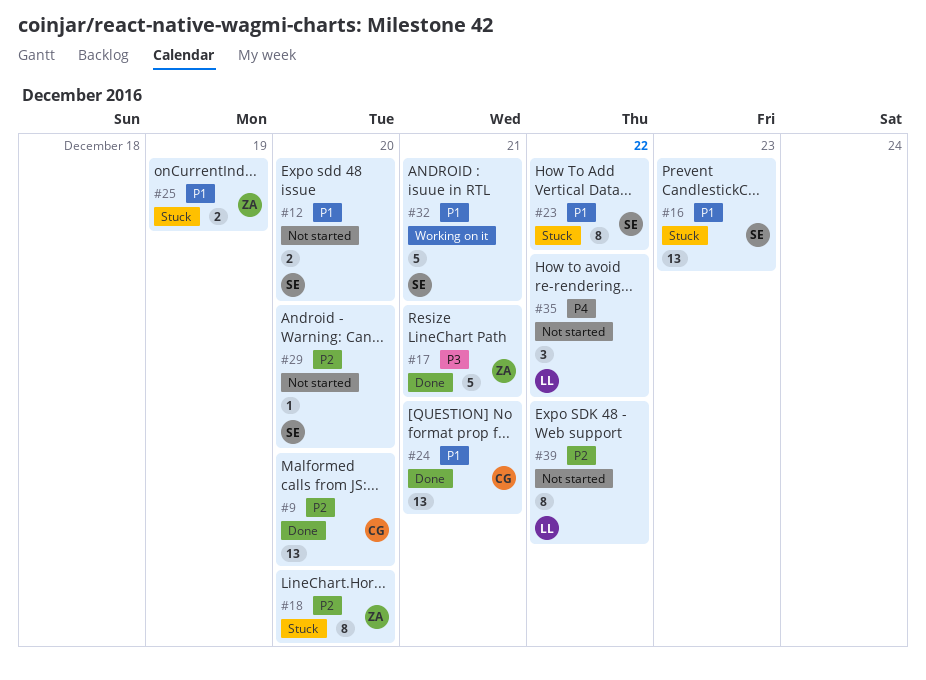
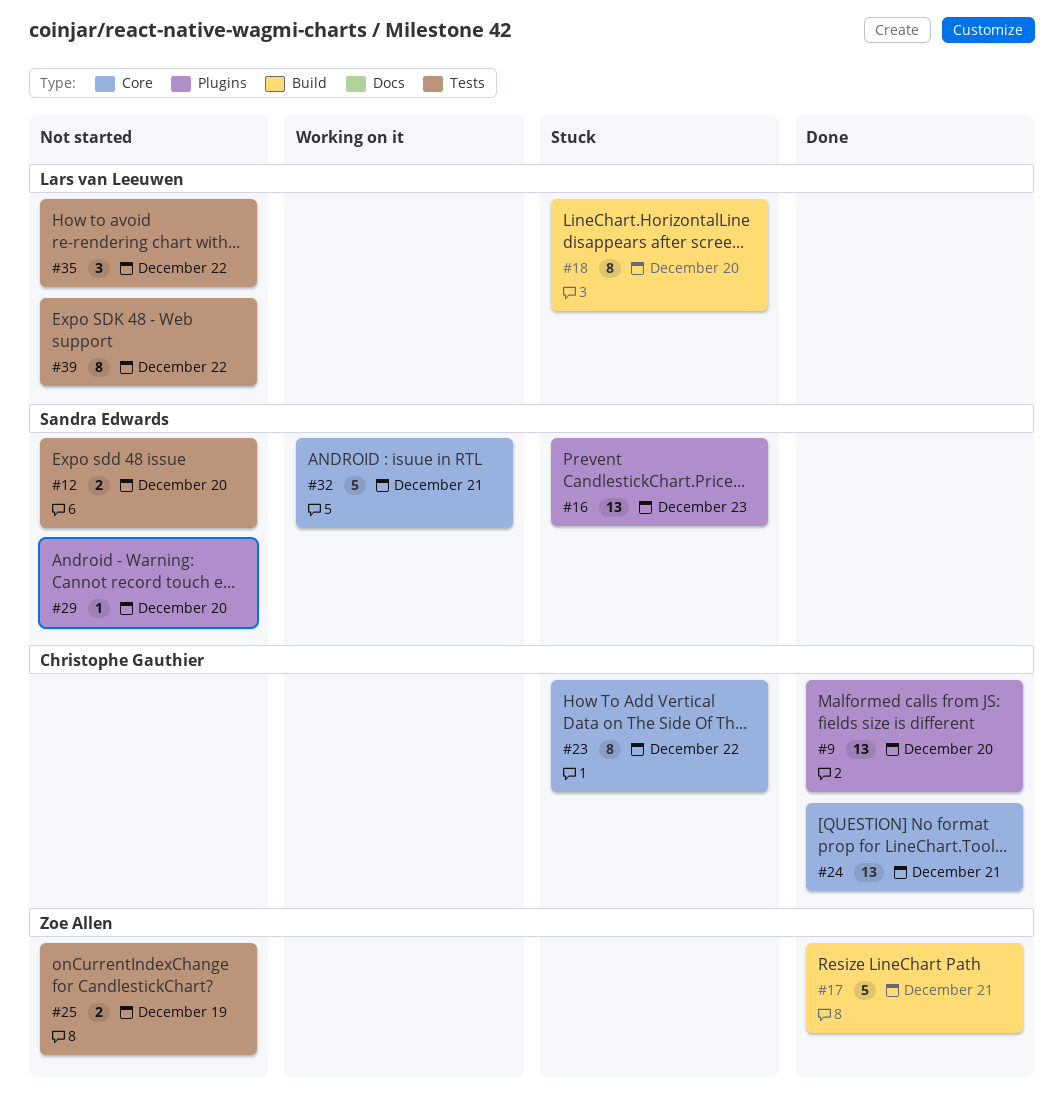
#18, owner: Zoe Allen -> Lars van Leeuwen
#23, owner: Sandra Edwards -> Christophe Gauthier
#25, status: Stuck -> Not started

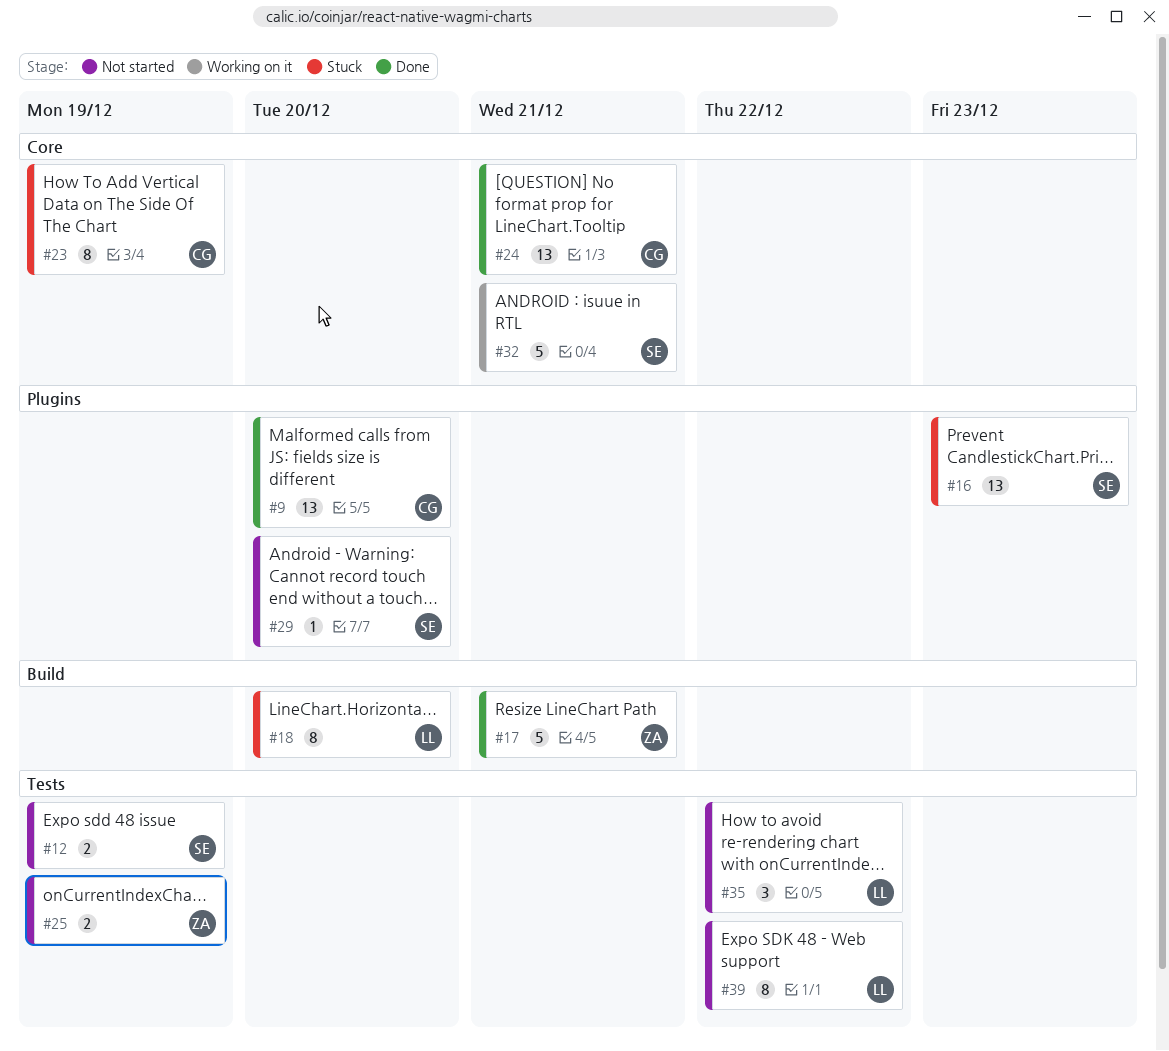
#12, due: Dec 20 -> Dec 19
#23, due: Dec 22 -> Dec 19

